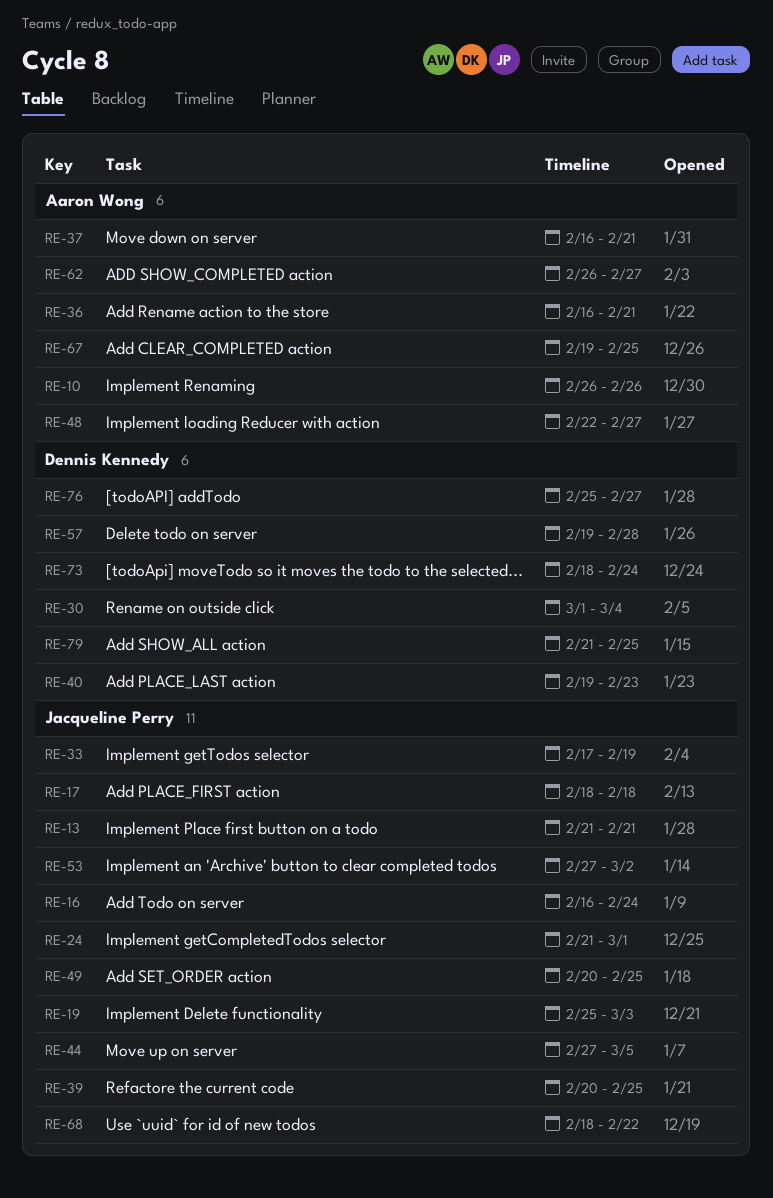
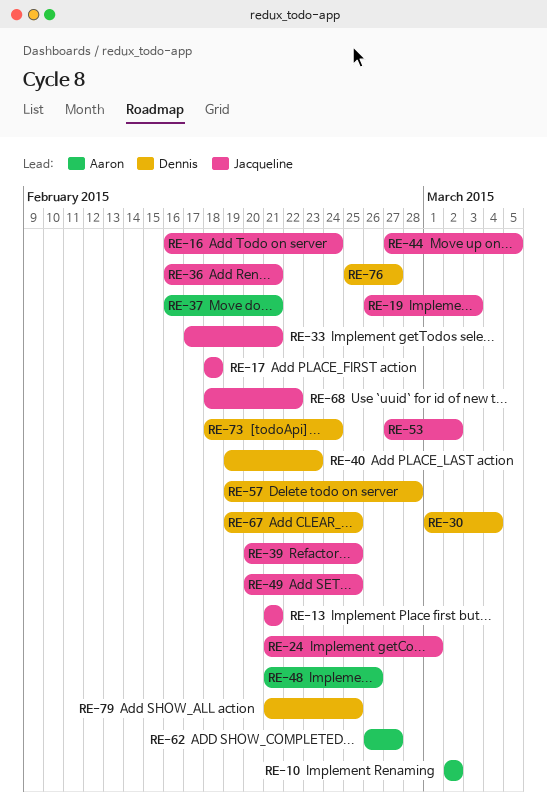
RE-10, start: Feb 26 -> Mar 2
RE-10, due: Feb 26 -> Mar 2
RE-19, start: Feb 25 -> Feb 26
RE-33, due: Feb 19 -> Feb 21
RE-36, owner: Aaron Wong -> Jacqueline Perry
RE-48, start: Feb 22 -> Feb 21
RE-48, due: Feb 27 -> Feb 26
RE-67, owner: Aaron Wong -> Dennis Kennedy

